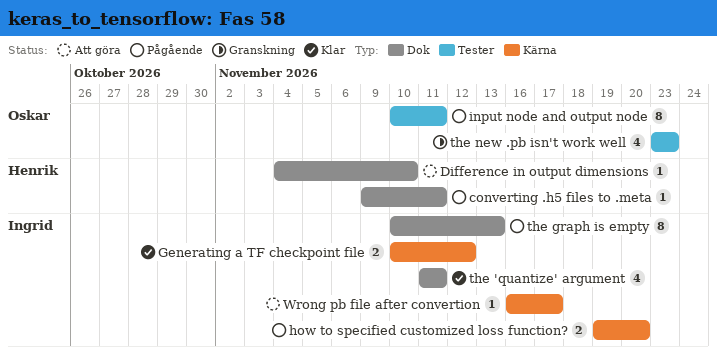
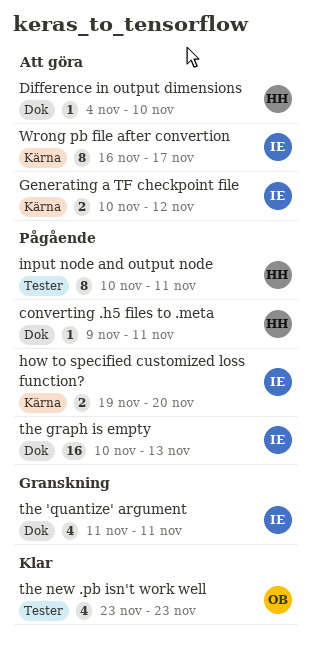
Generating a TF checkpoint file, status: Klar -> Att göra
input node and output node, owner: Oskar -> Henrik
the 'quantize' argument, status: Klar -> Granskning
the graph is empty, estimate: 8 -> 16
the new .pb isn't work well, status: Granskning -> Klar
Wrong pb file after convertion, estimate: 1 -> 8

